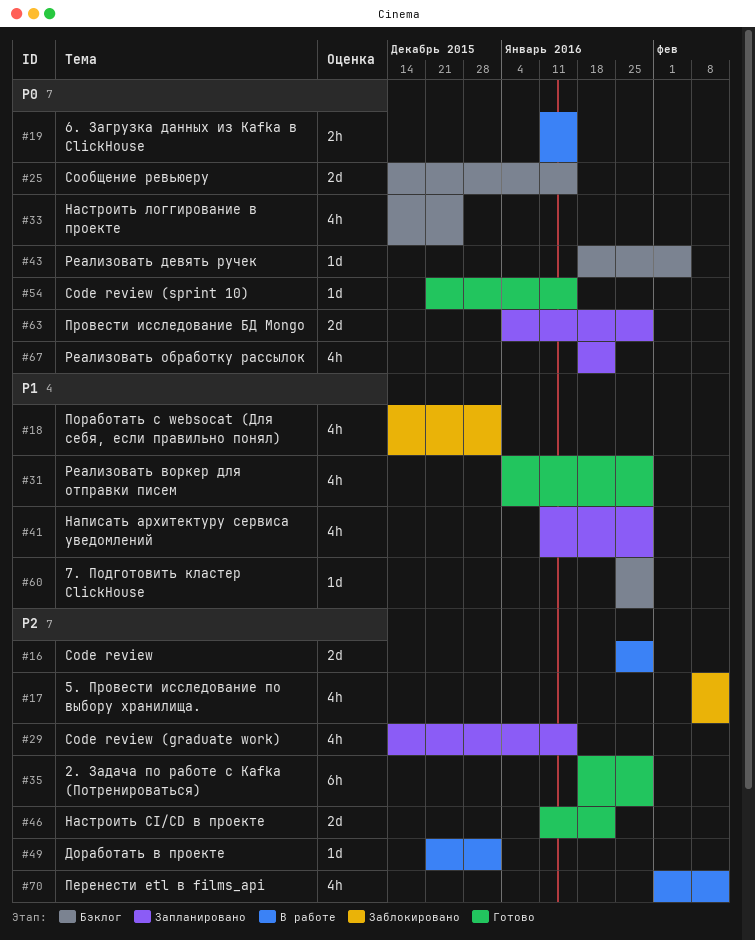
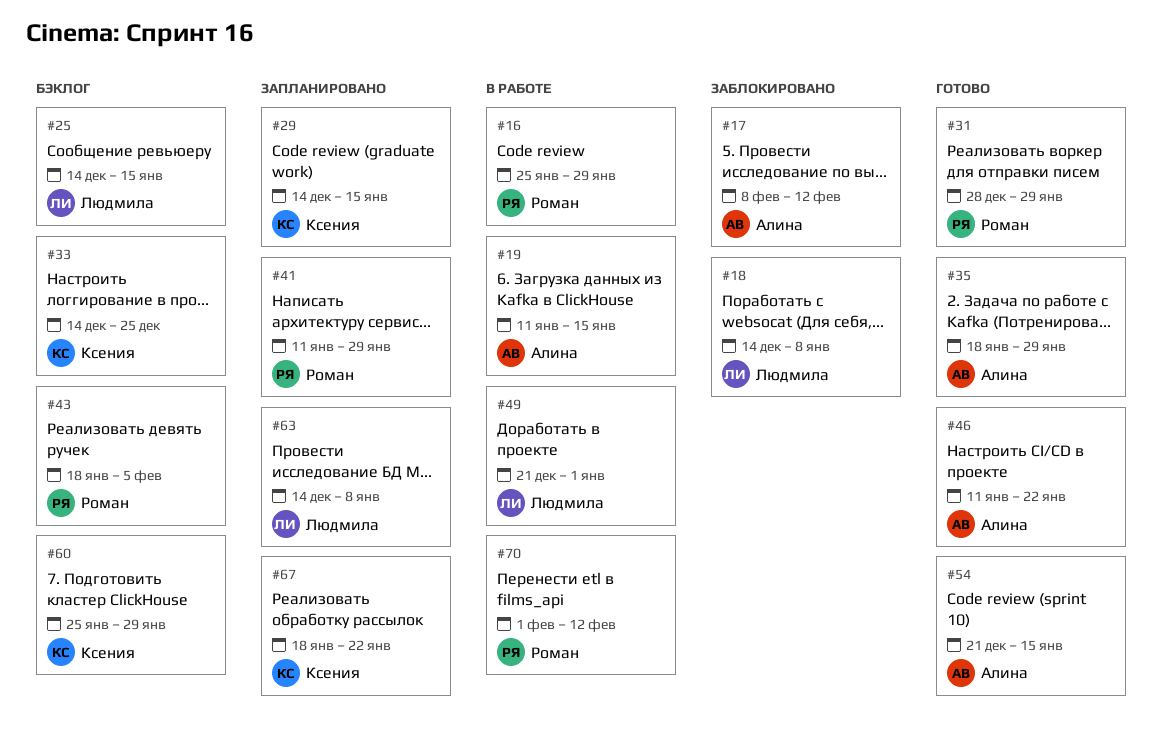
#18, due: Jan 1 -> Jan 8
#31, start: Jan 4 -> Dec 28
#63, start: Jan 4 -> Dec 14
#63, due: Jan 29 -> Jan 8

